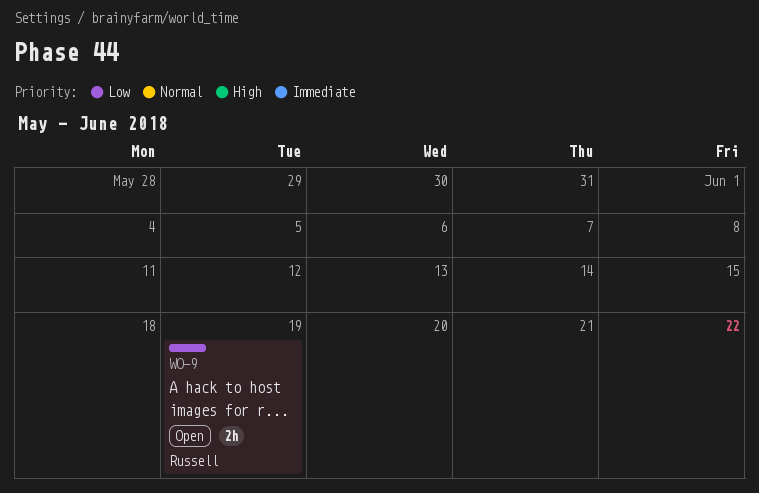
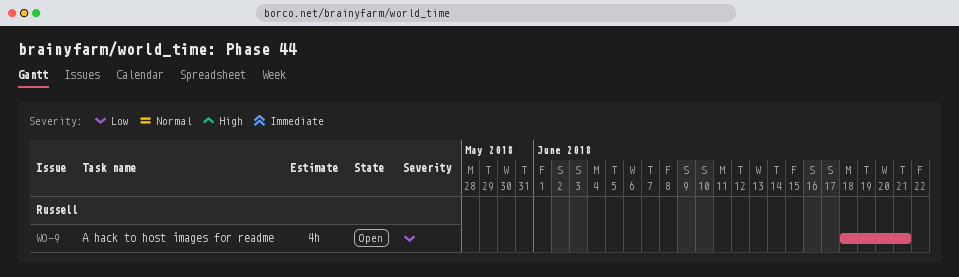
WO-9, estimate: 2h -> 4h
WO-9, due: Jun 19 -> Jun 21

